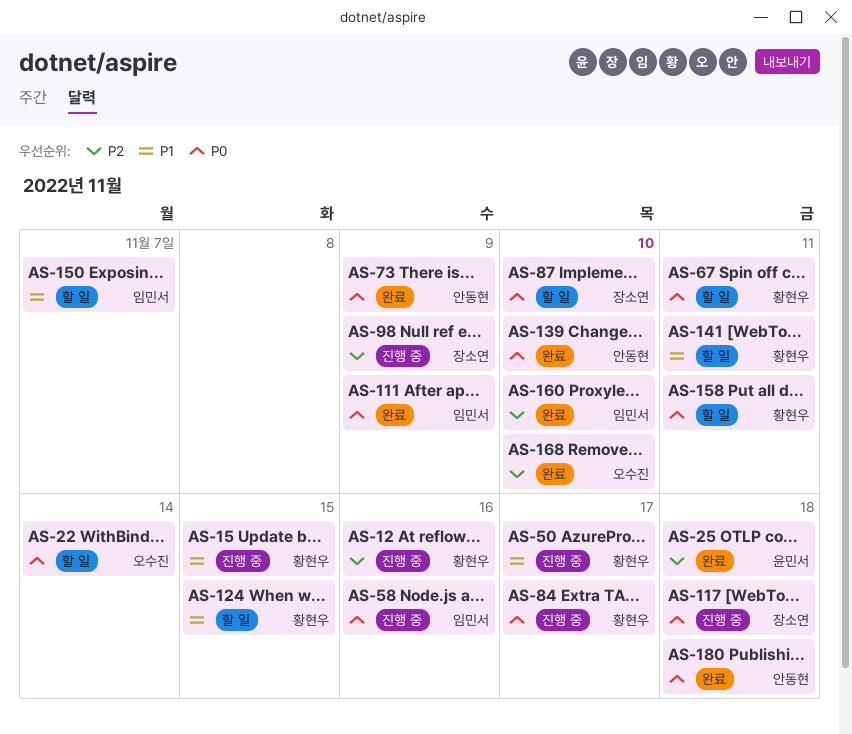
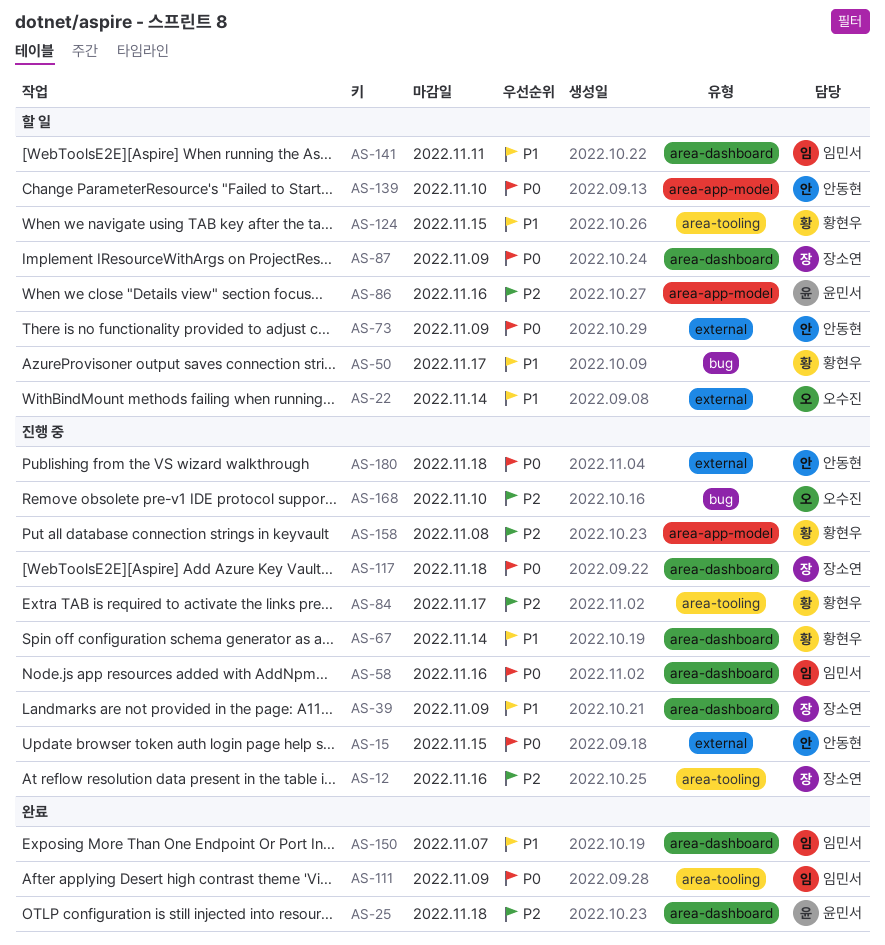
AS-12, owner: 황현우 -> 장소연
AS-15, owner: 황현우 -> 안동현
AS-15, priority: P1 -> P0
AS-22, priority: P0 -> P1
AS-39: none -> present
AS-50, status: 진행 중 -> 할 일
AS-67, status: 할 일 -> 진행 중
AS-67, priority: P0 -> P1
AS-67, due: Nov 11 -> Nov 14
AS-73, status: 완료 -> 할 일
AS-84, priority: P0 -> P2
AS-86: none -> present
AS-87, due: Nov 10 -> Nov 9
AS-98: present -> none
AS-139, status: 완료 -> 할 일
AS-141, owner: 황현우 -> 임민서
AS-150, status: 할 일 -> 완료
AS-158, status: 할 일 -> 진행 중
AS-158, priority: P0 -> P2
AS-158, due: Nov 11 -> Nov 8
AS-160: present -> none
AS-168, status: 완료 -> 진행 중
AS-180, status: 완료 -> 진행 중

